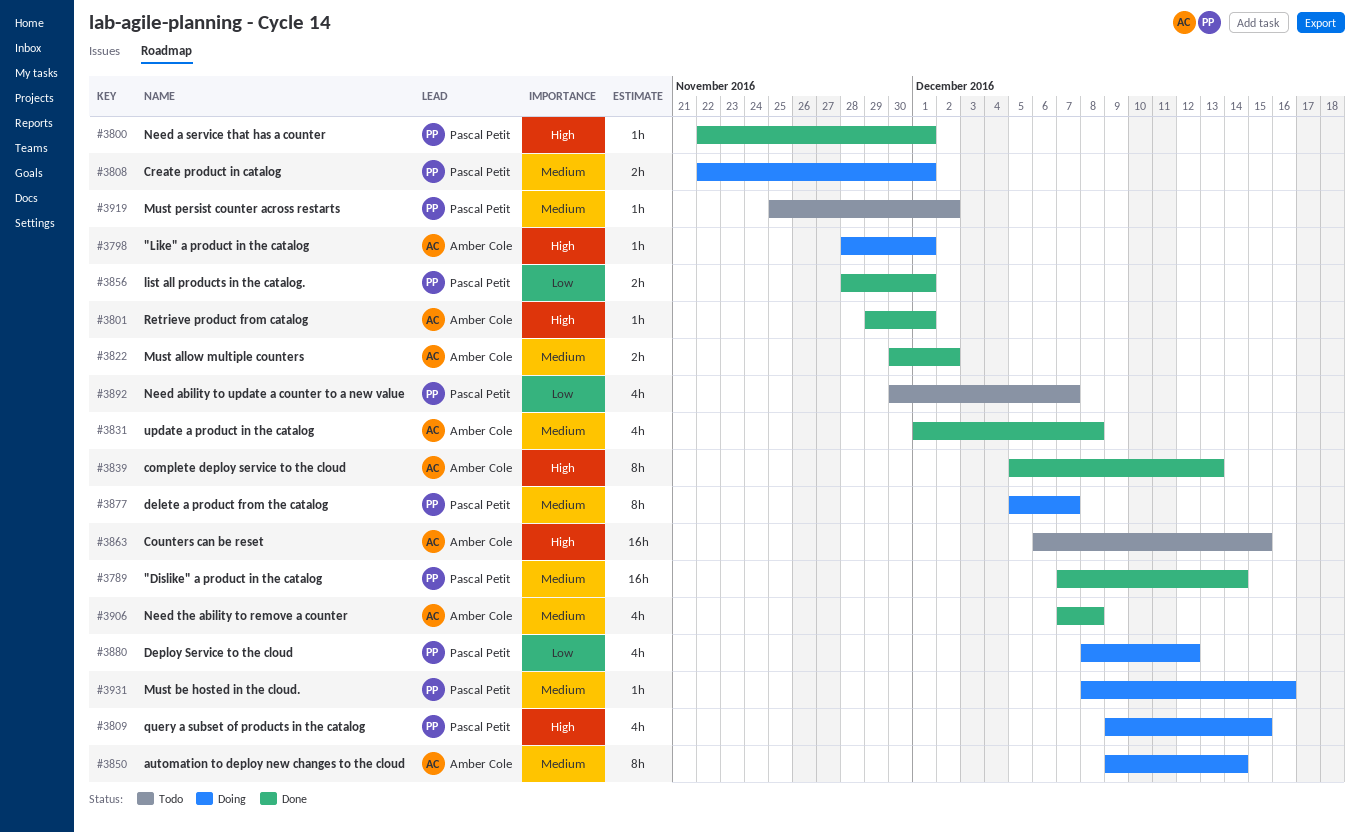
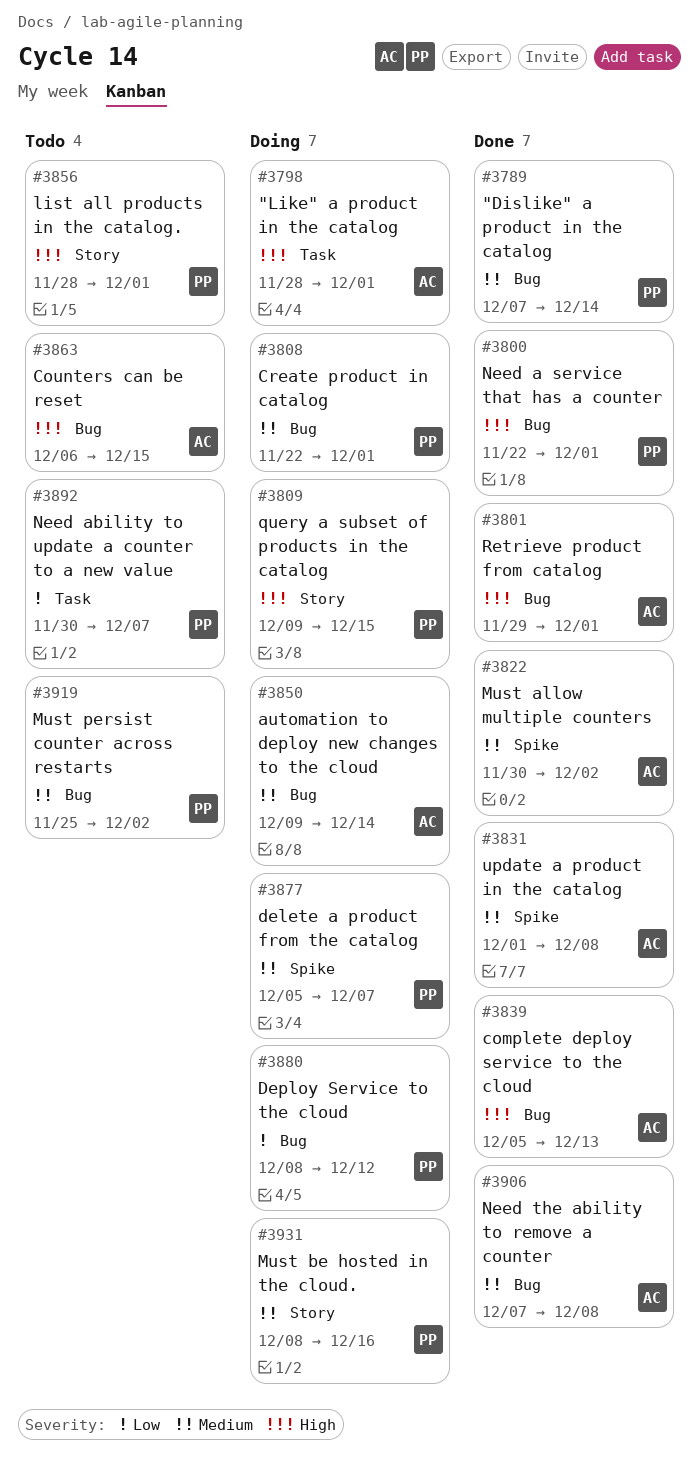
#3856, status: Done -> Todo
#3856, priority: Low -> High

